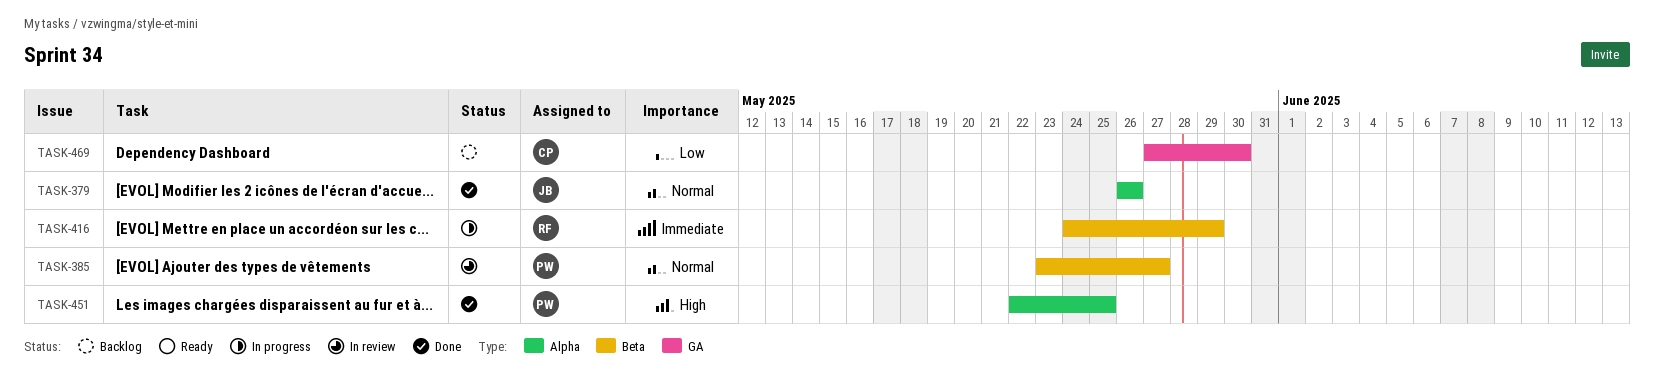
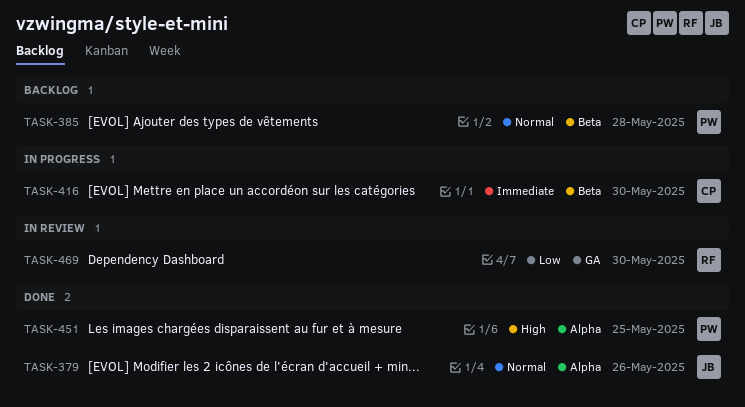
TASK-385, status: In review -> Backlog
TASK-385, due: May 27 -> May 28
TASK-416, owner: RF -> CP
TASK-416, due: May 29 -> May 30
TASK-469, status: Backlog -> In review
TASK-469, owner: CP -> RF

